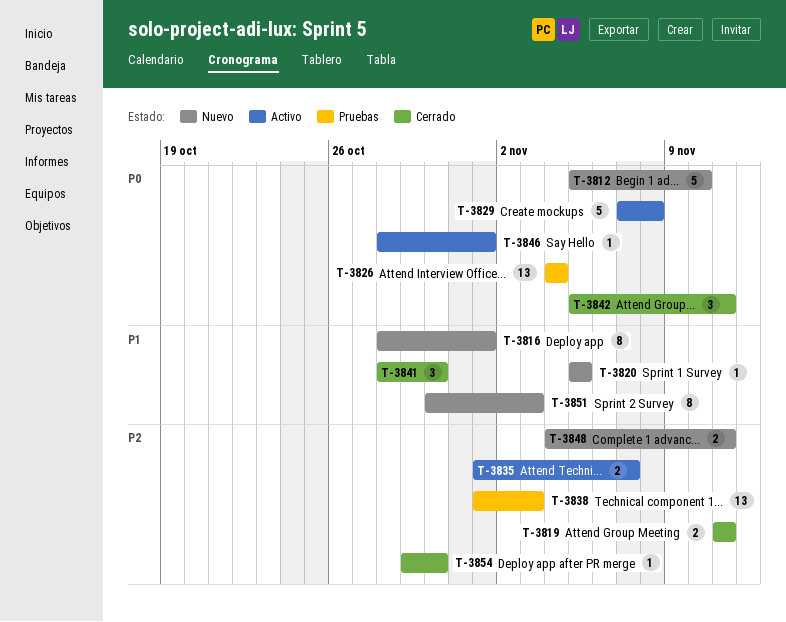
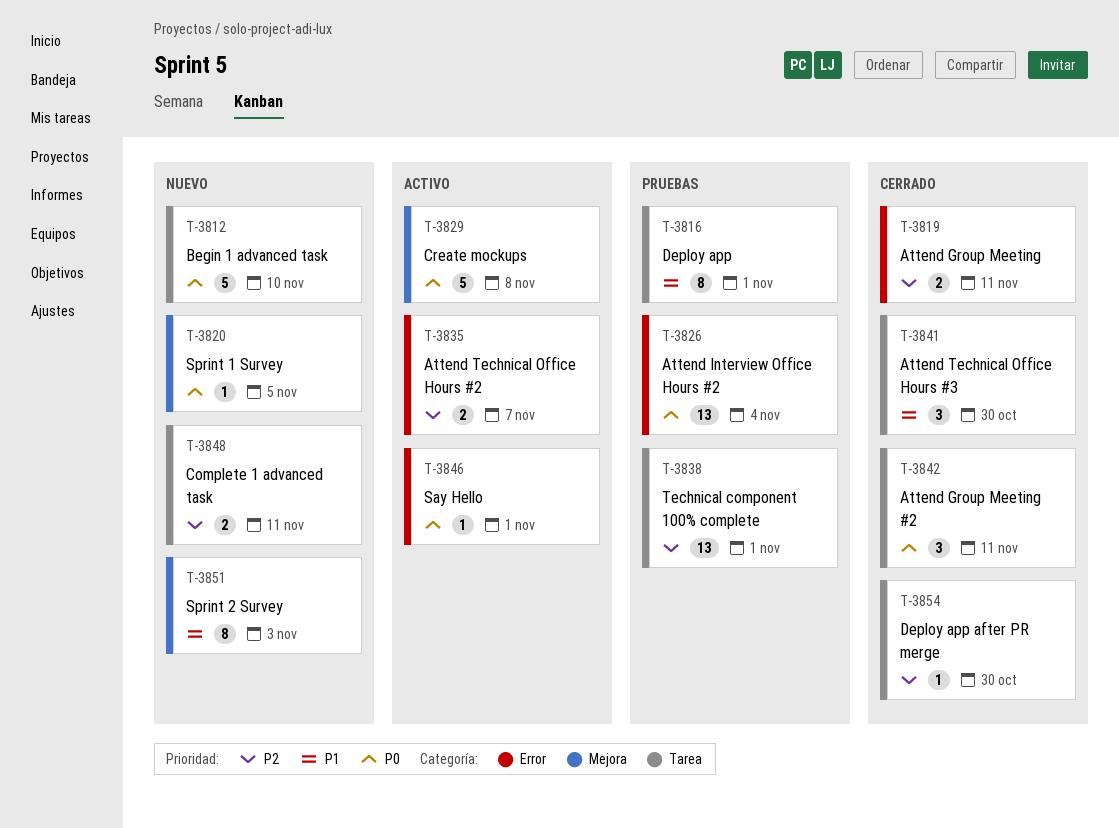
T-3816, status: Nuevo -> Pruebas
T-3820, priority: P1 -> P0
T-3838, due: Nov 3 -> Nov 1

